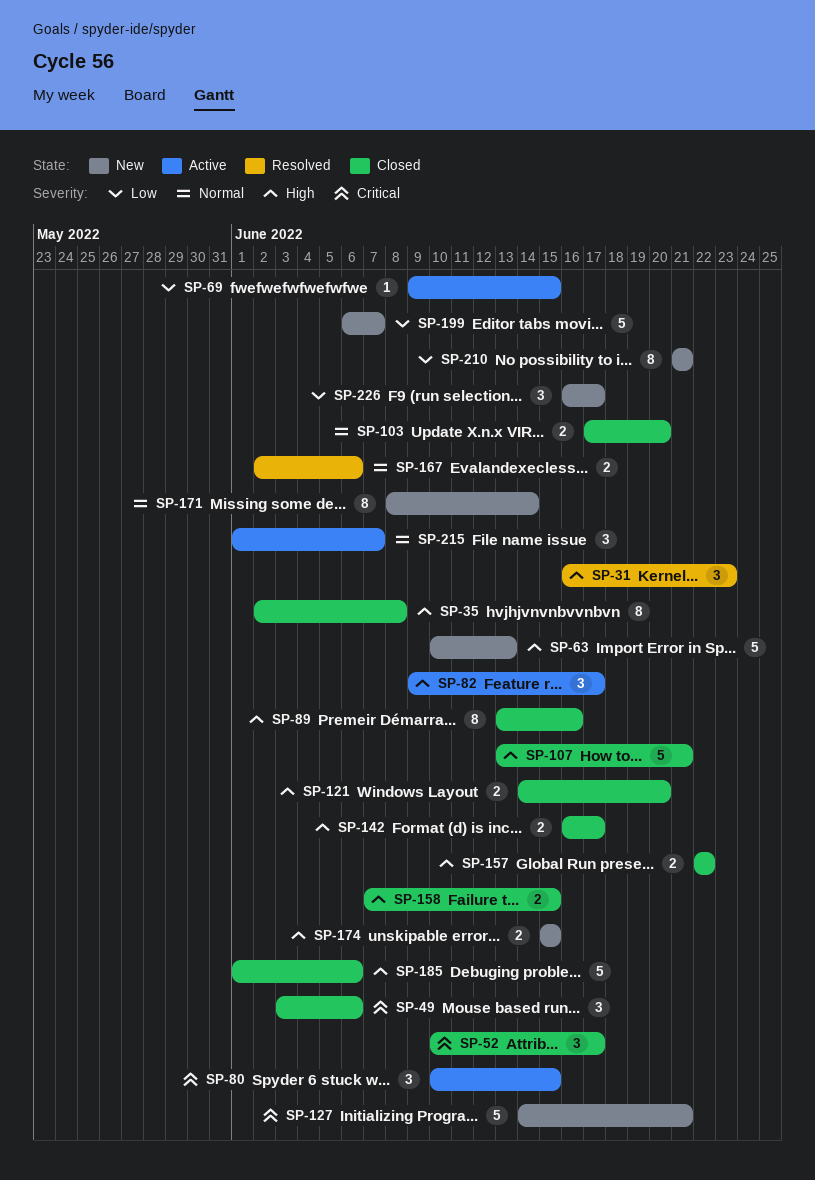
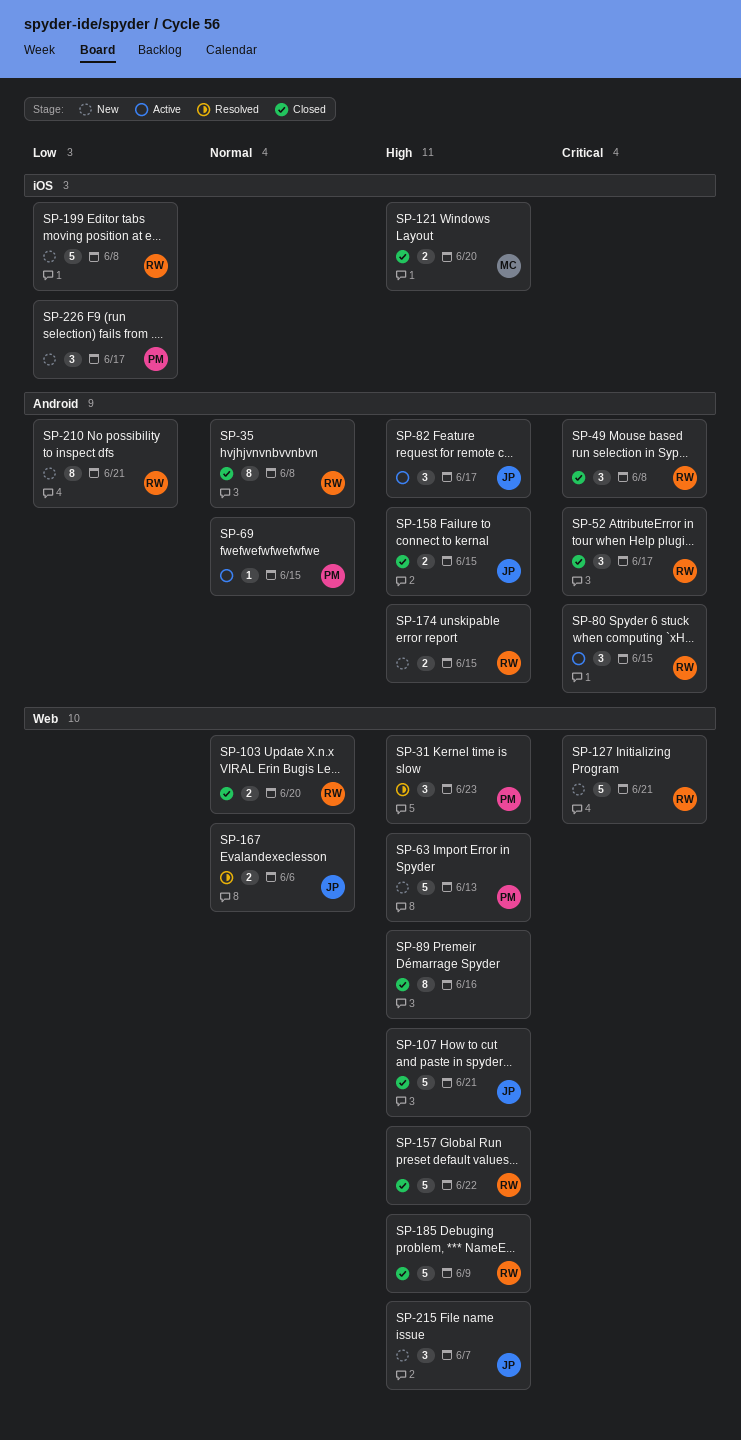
SP-35, priority: High -> Normal
SP-49, due: Jun 6 -> Jun 8
SP-69, priority: Low -> Normal
SP-142: present -> none
SP-157, estimate: 2 -> 5
SP-171: present -> none
SP-185, due: Jun 6 -> Jun 9
SP-199, due: Jun 7 -> Jun 8
SP-215, status: Active -> New
SP-215, priority: Normal -> High

